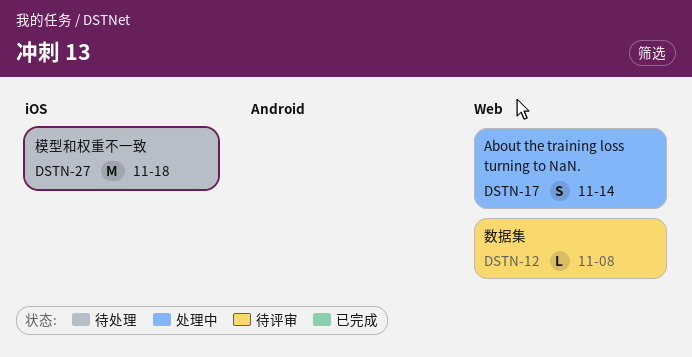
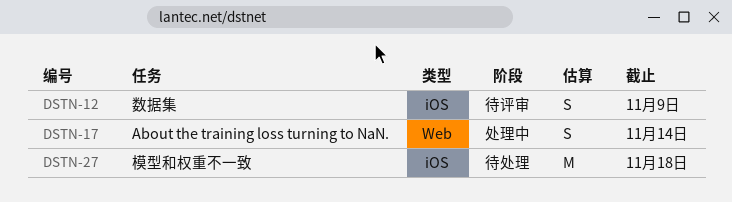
DSTN-12, label: Web -> iOS
DSTN-12, estimate: L -> S
DSTN-12, due: Nov 8 -> Nov 9

